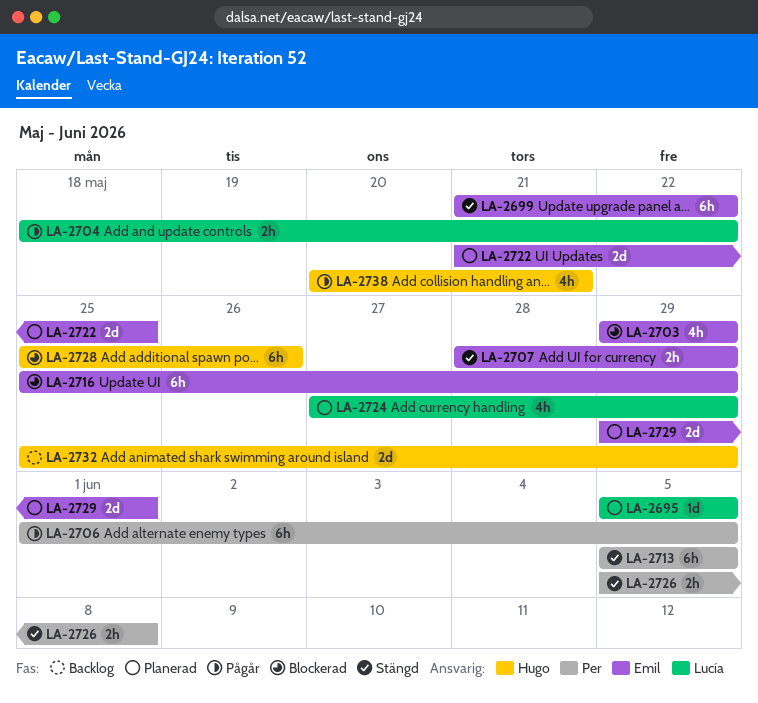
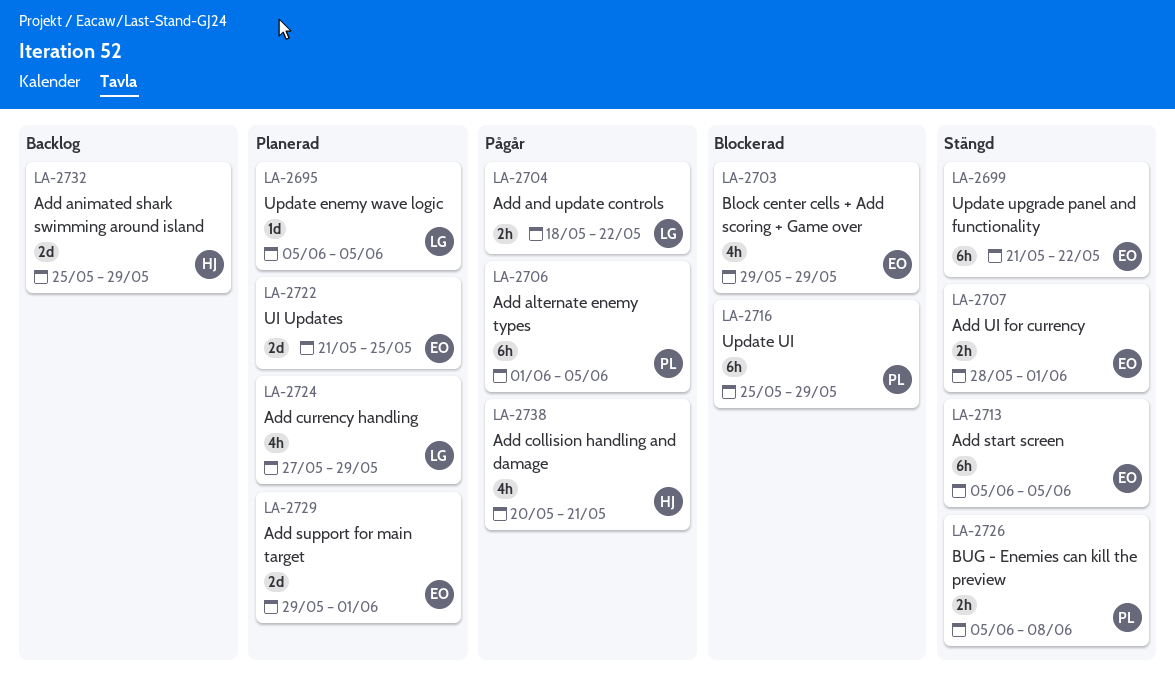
LA-2707, due: May 29 -> Jun 1
LA-2713, owner: Per -> Emil
LA-2716, owner: Emil -> Per
LA-2728: present -> none

